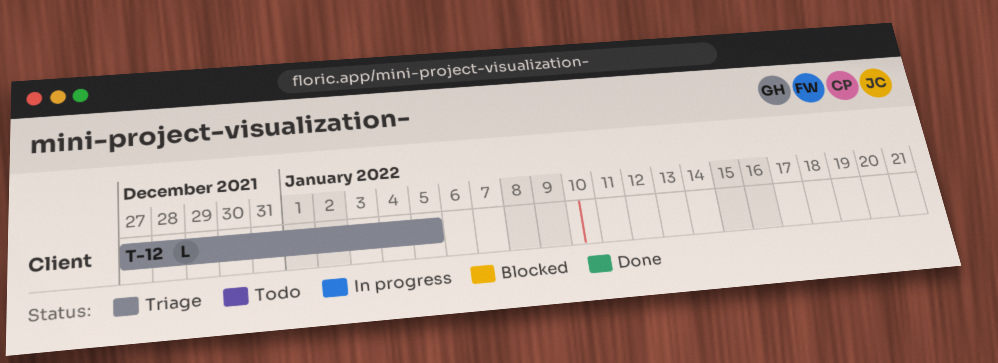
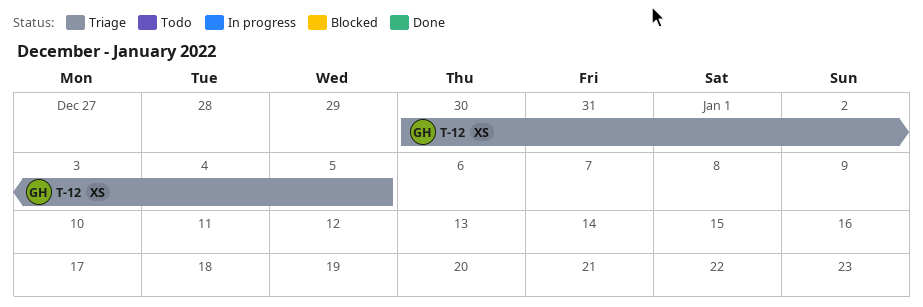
T-12, estimate: L -> XS
T-12, start: Dec 27 -> Dec 30

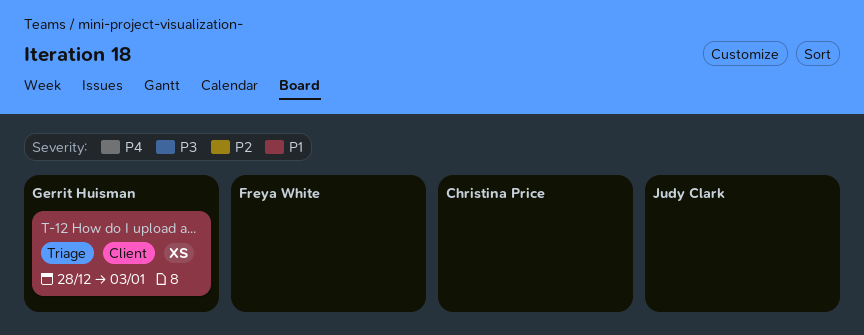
T-12, start: Dec 30 -> Dec 28
T-12, due: Jan 5 -> Jan 3

